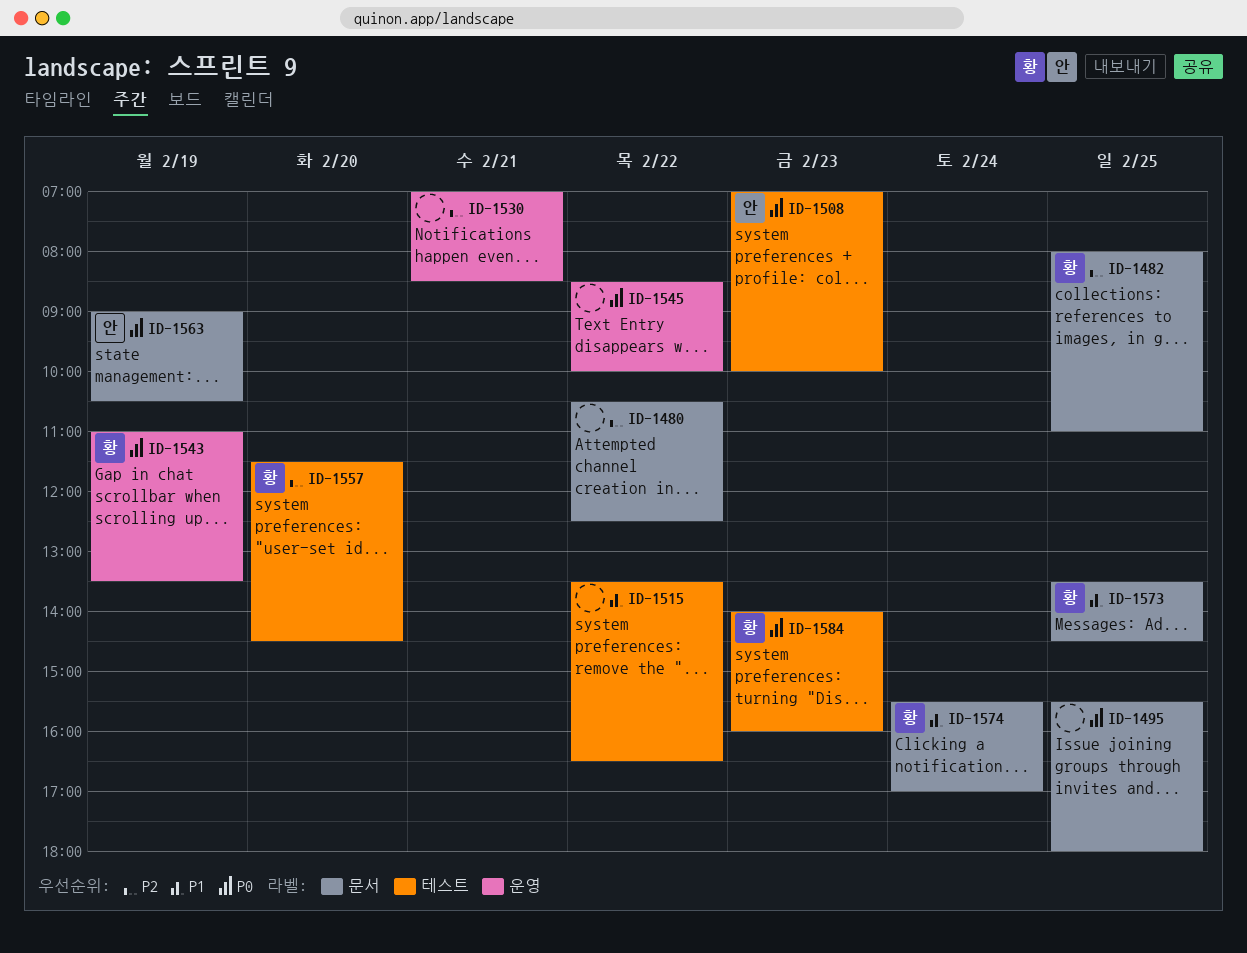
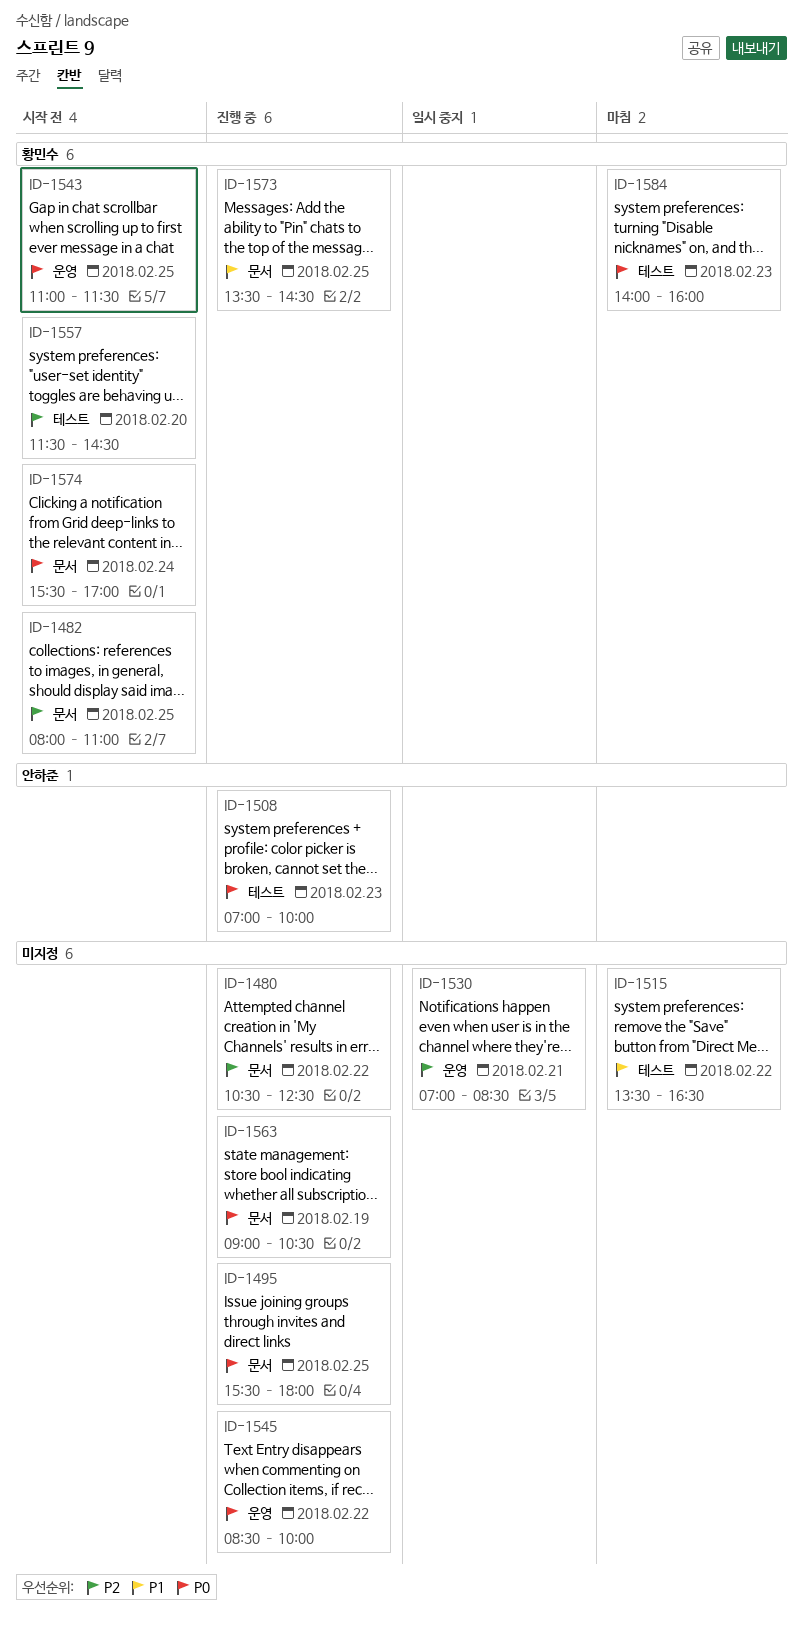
ID-1543, day: Feb 19 -> Feb 25
ID-1543, ends: 13:30 -> 11:30
ID-1563, owner: 안하준 -> none
ID-1574, priority: P1 -> P0

